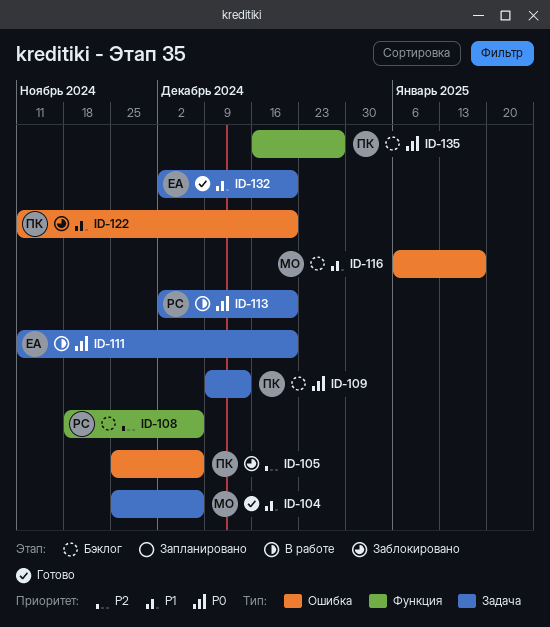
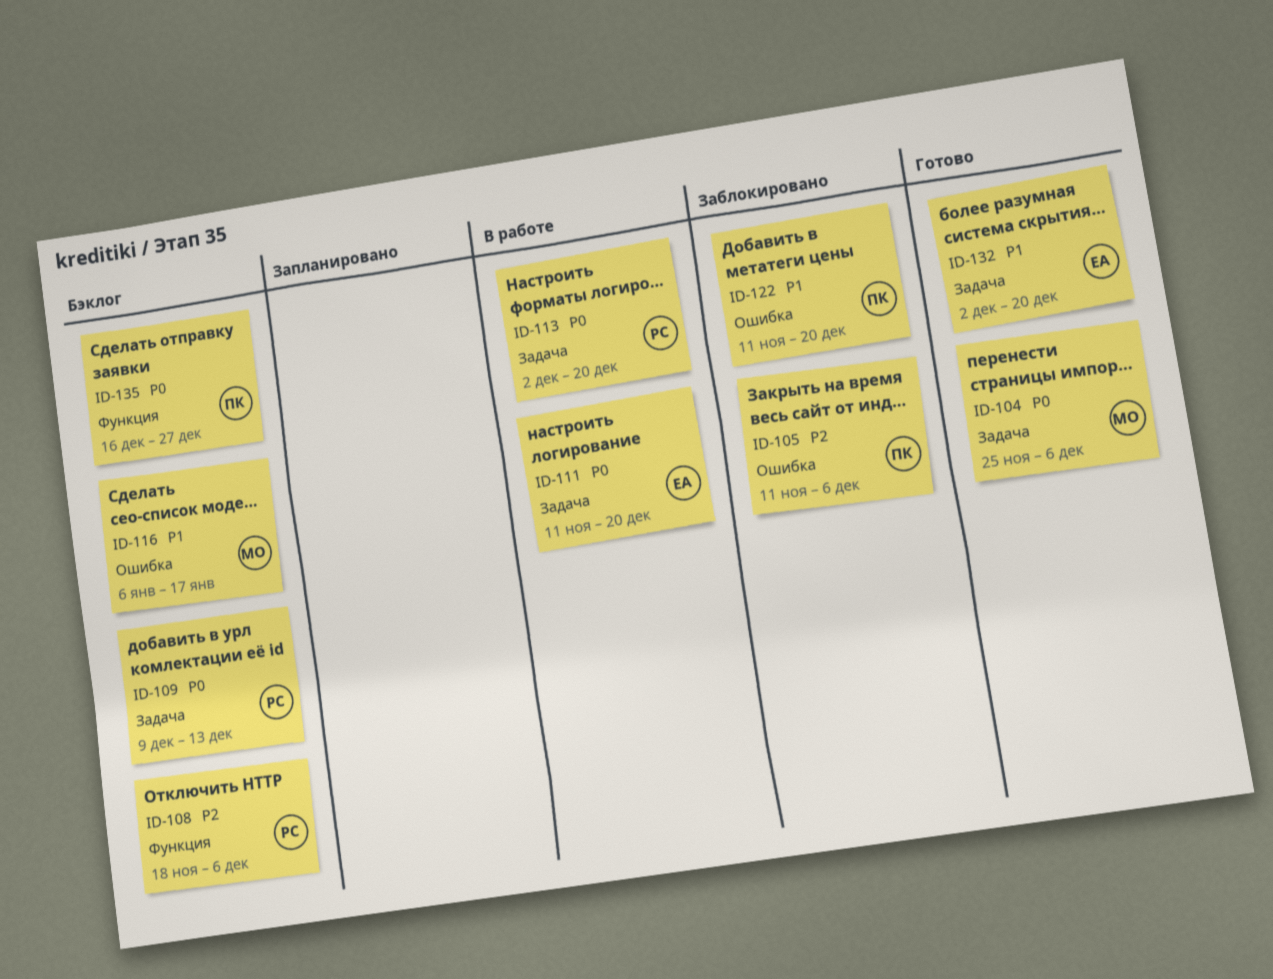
ID-104, priority: P1 -> P0
ID-105, start: Nov 25 -> Nov 11
ID-109, owner: ПК -> РС

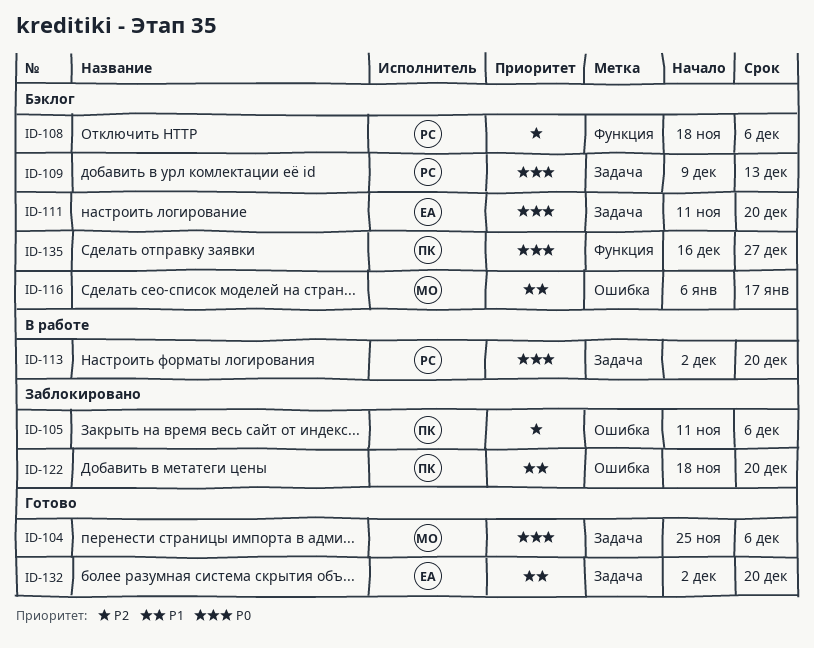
ID-111, status: В работе -> Бэклог
ID-122, start: Nov 11 -> Nov 18

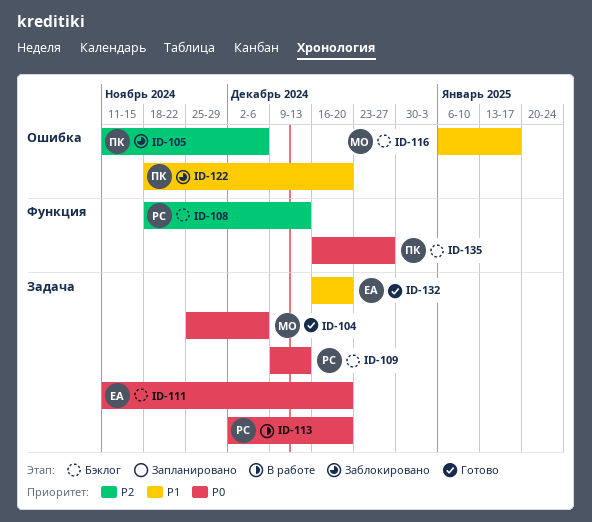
ID-108, due: Dec 6 -> Dec 13
ID-132, start: Dec 2 -> Dec 16

